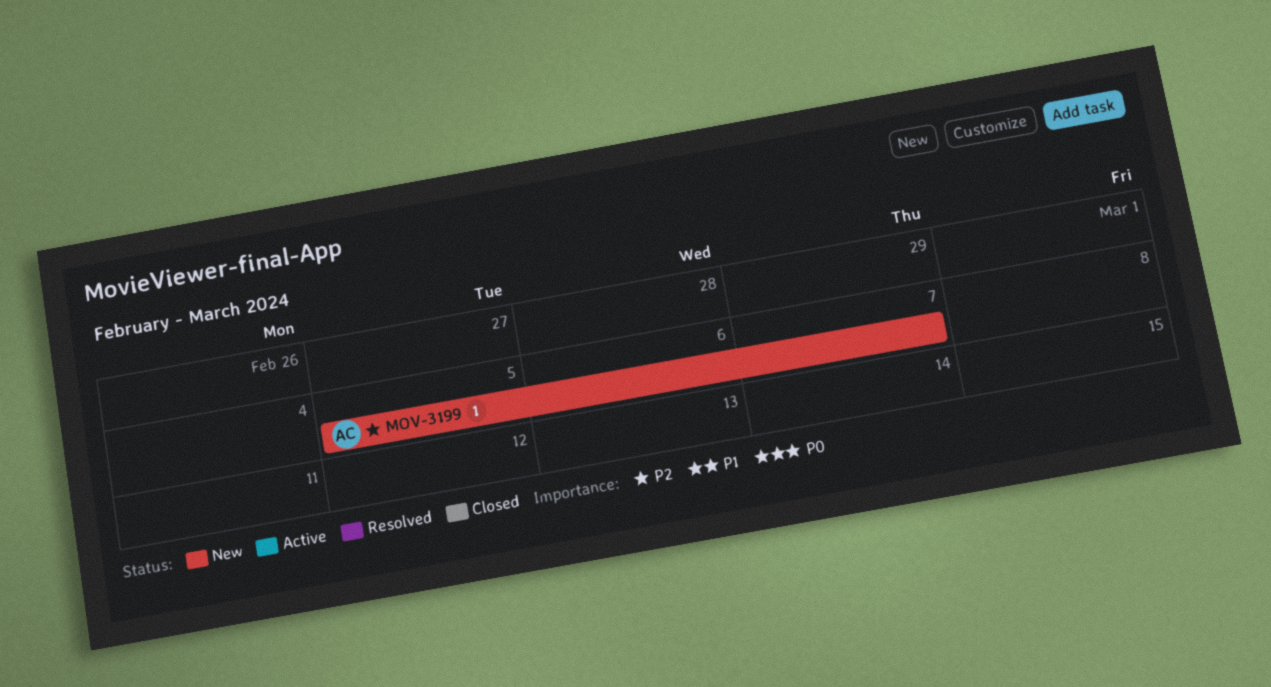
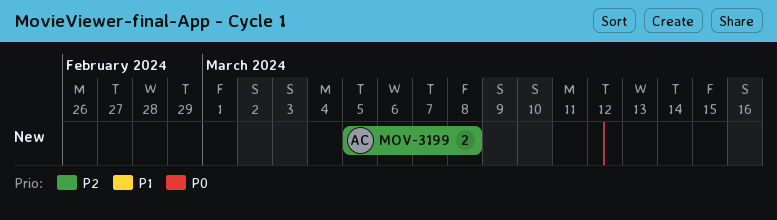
MOV-3199, estimate: 1 -> 2
MOV-3199, due: Mar 7 -> Mar 8

